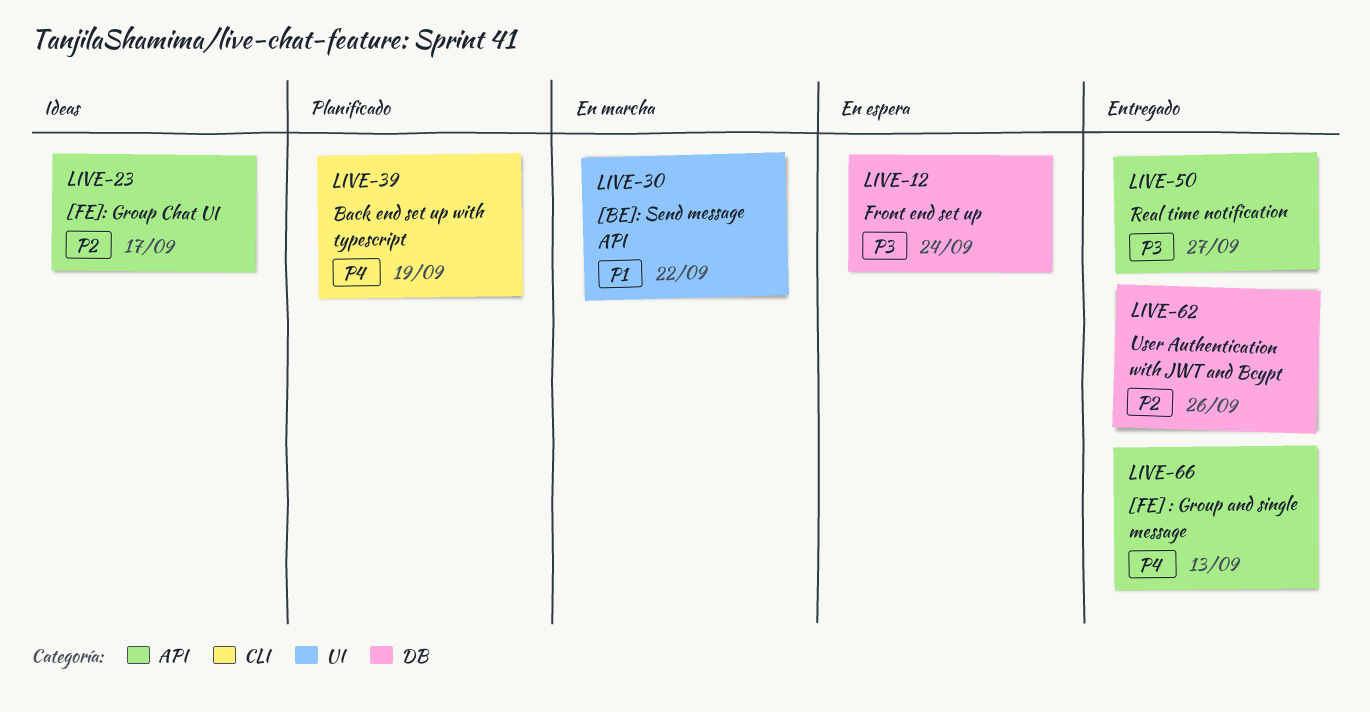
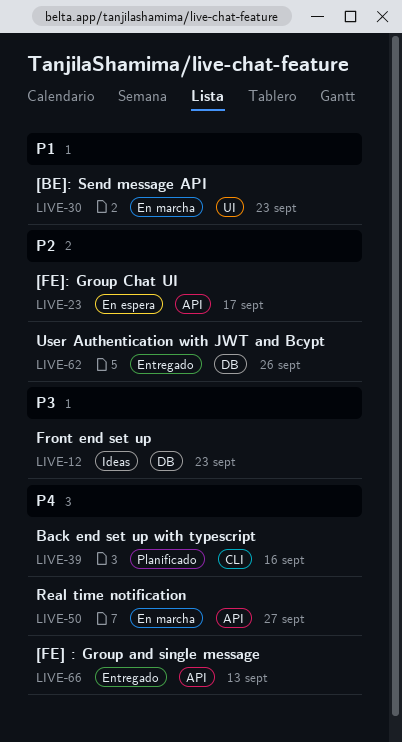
LIVE-12, status: En espera -> Ideas
LIVE-12, due: Sep 24 -> Sep 23
LIVE-23, status: Ideas -> En espera
LIVE-30, due: Sep 22 -> Sep 23
LIVE-39, due: Sep 19 -> Sep 16
LIVE-50, status: Entregado -> En marcha
LIVE-50, priority: P3 -> P4

